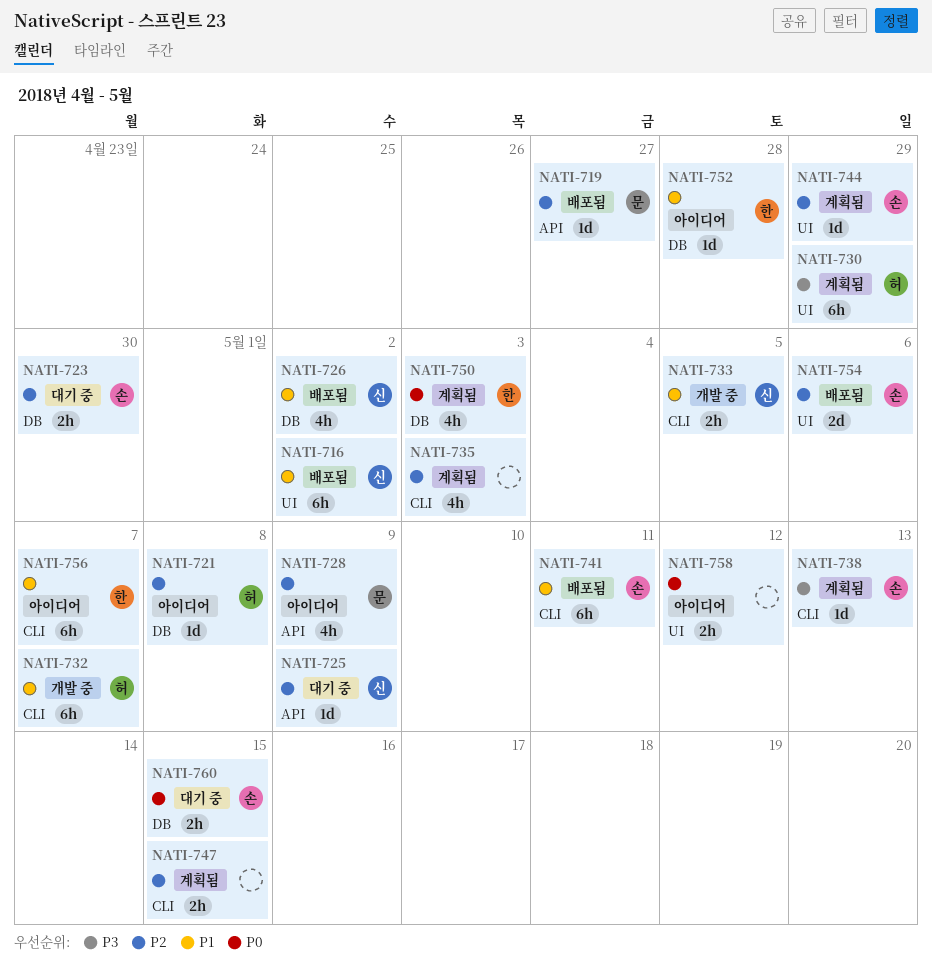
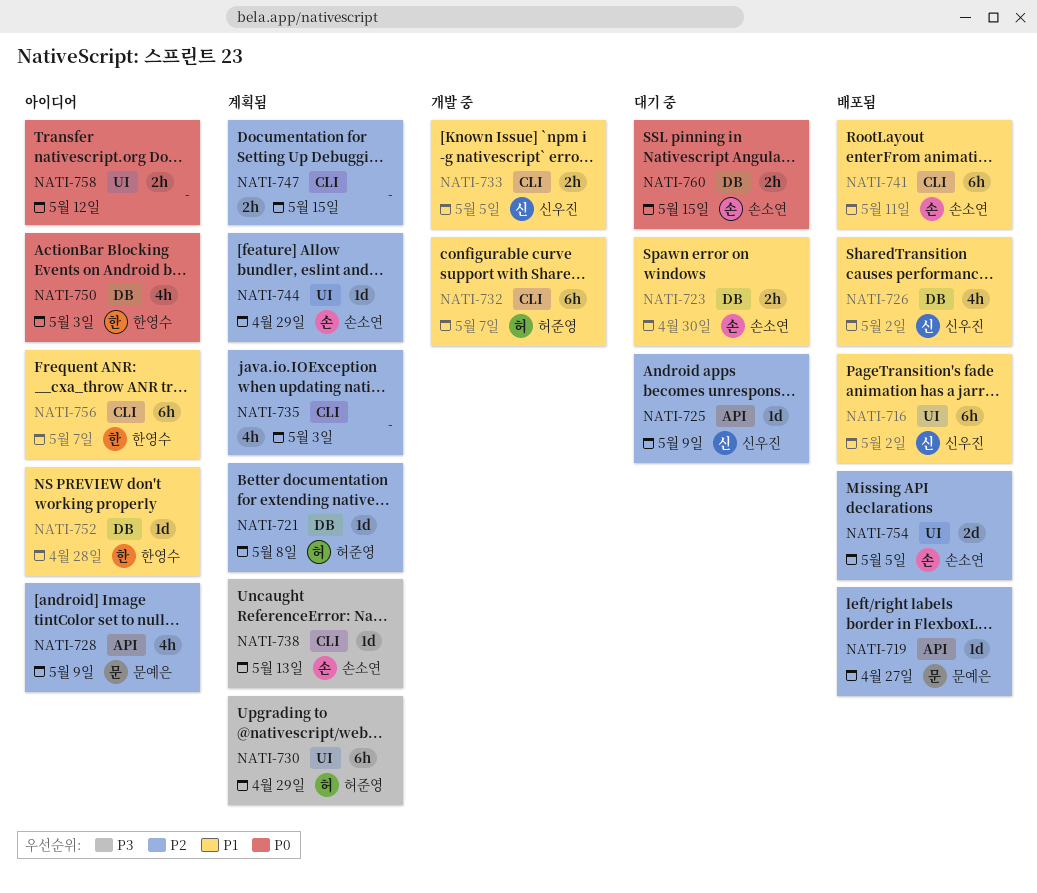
NATI-721, status: 아이디어 -> 계획됨
NATI-723, priority: P2 -> P1
NATI-750, status: 계획됨 -> 아이디어
NATI-754, due: May 6 -> May 5

